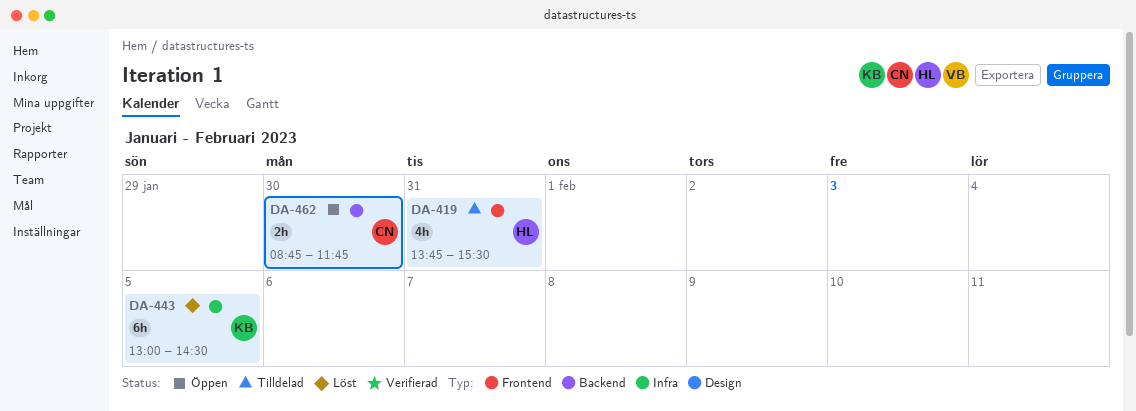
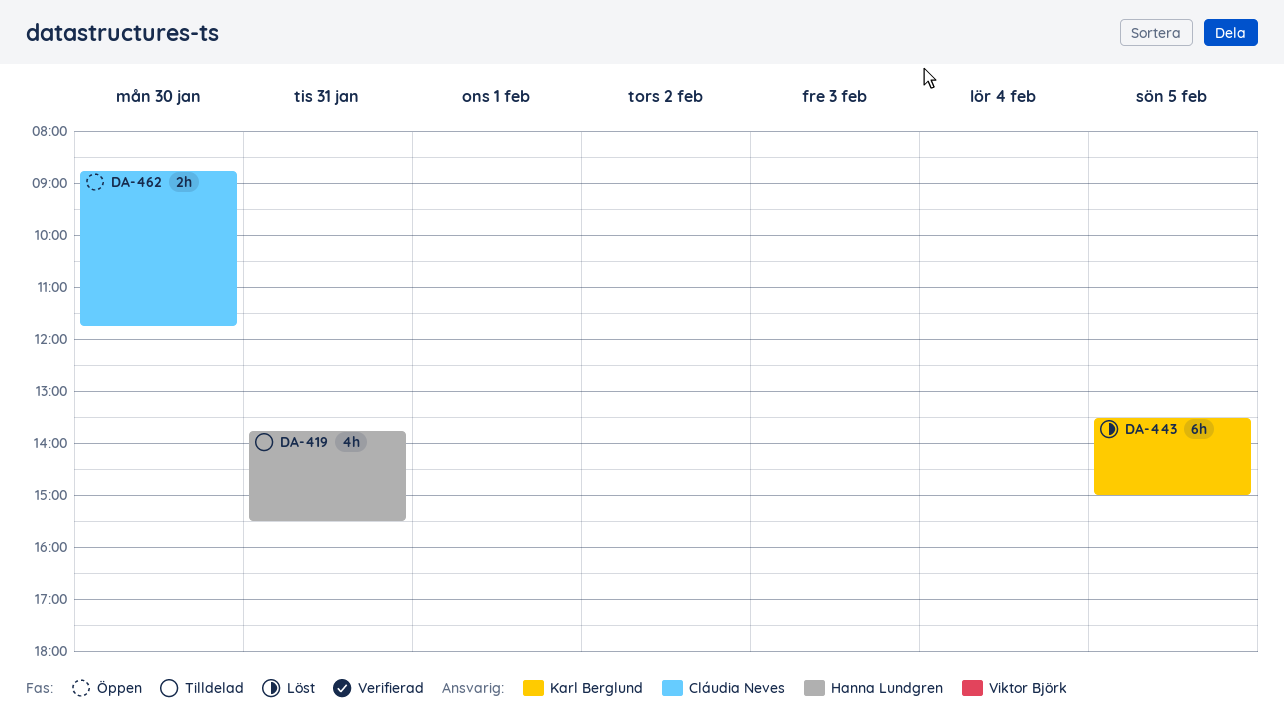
DA-443, begins: 13:00 -> 13:30
DA-443, ends: 14:30 -> 15:00

